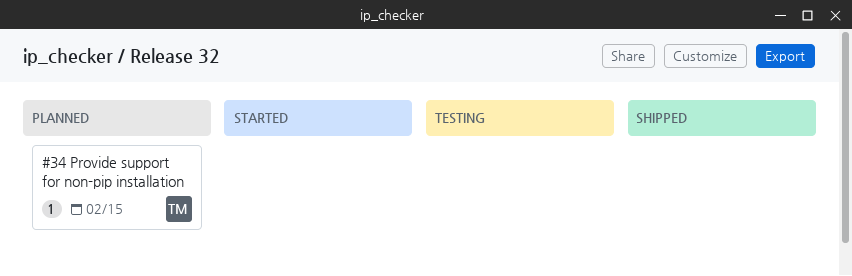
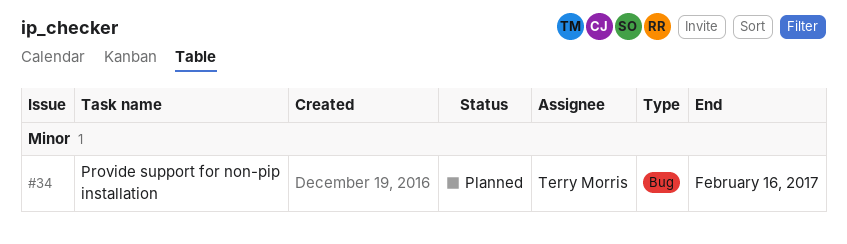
#34, due: Feb 15 -> Feb 16

